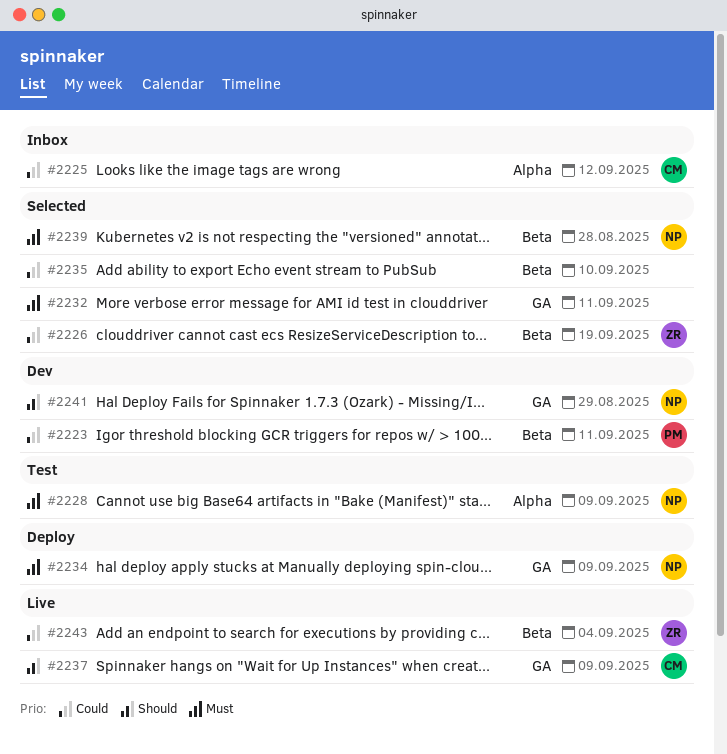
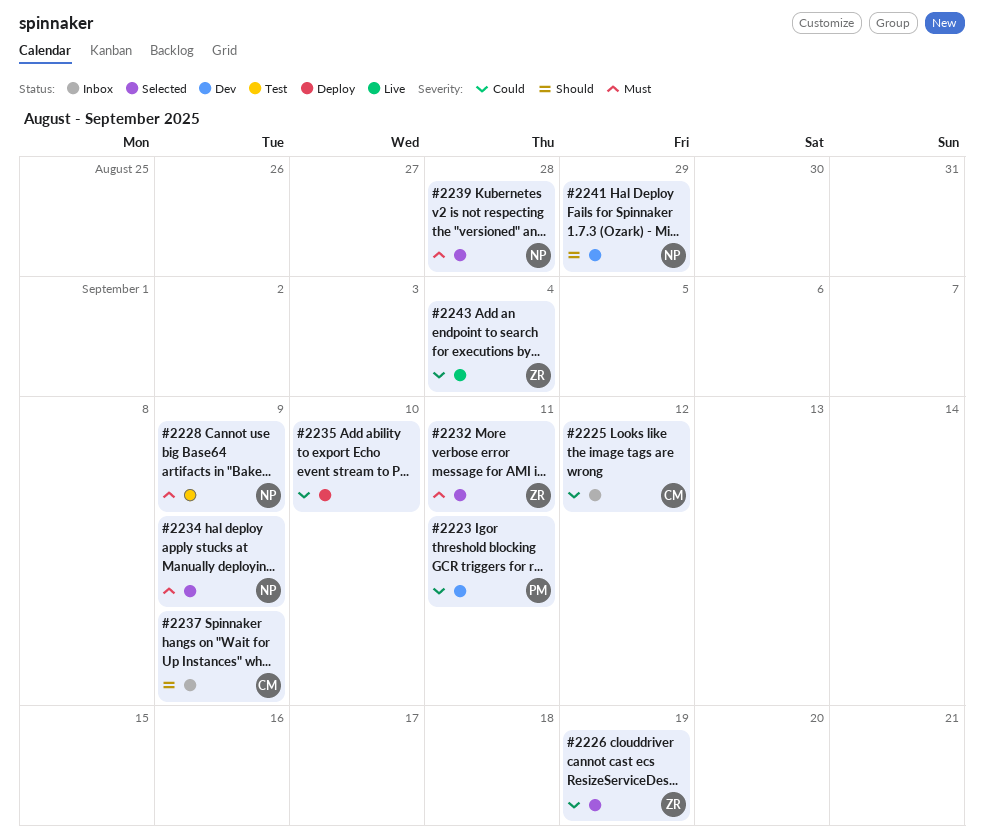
#2232, owner: none -> ZR
#2234, status: Deploy -> Selected
#2235, status: Selected -> Deploy
#2237, status: Live -> Inbox

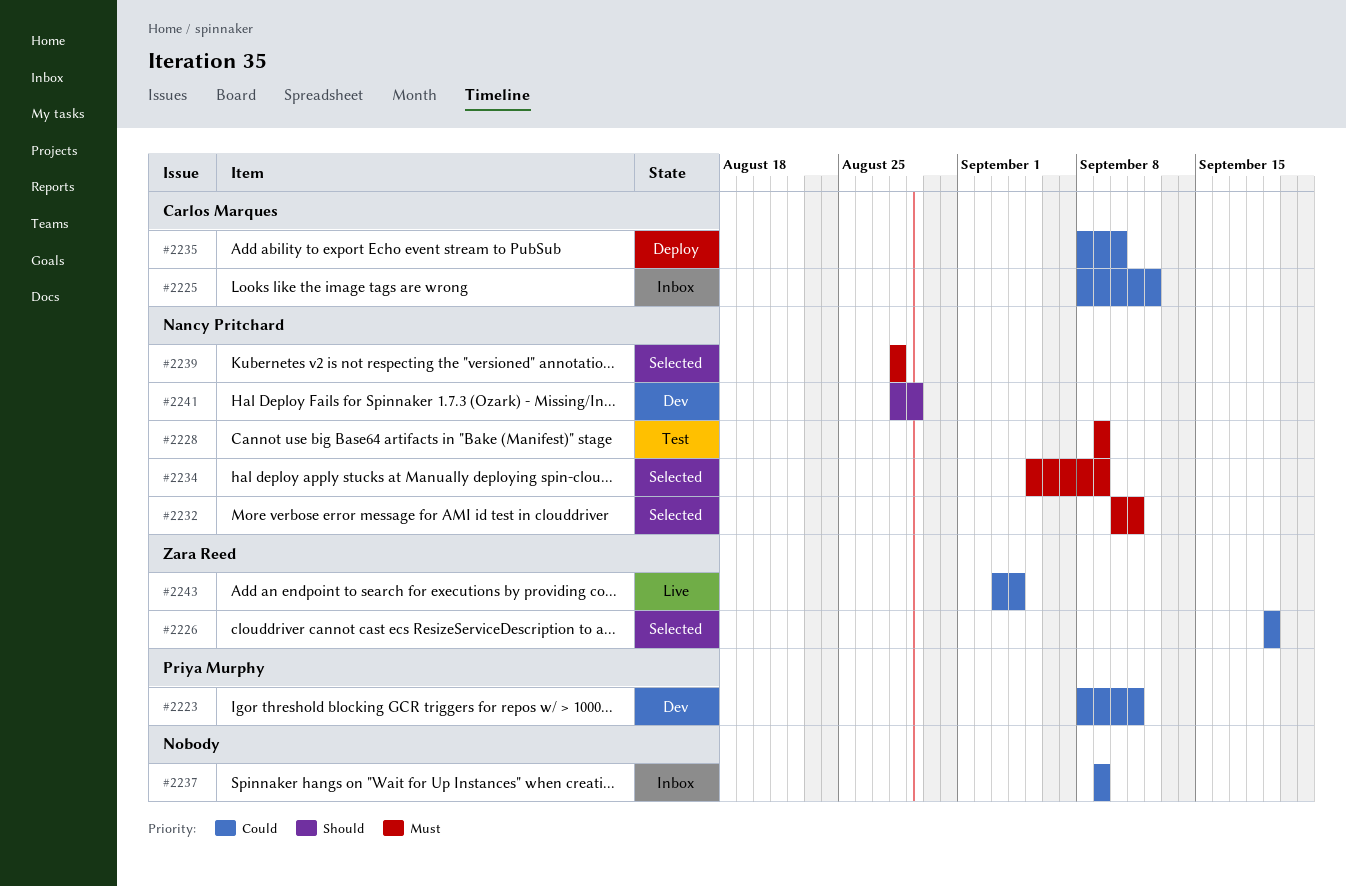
#2232, owner: Zara Reed -> Nancy Pritchard
#2235, owner: none -> Carlos Marques
#2237, owner: Carlos Marques -> none
#2237, priority: Should -> Could

